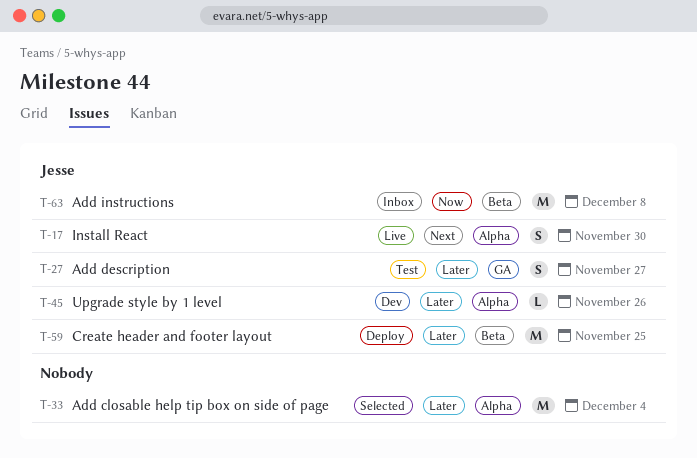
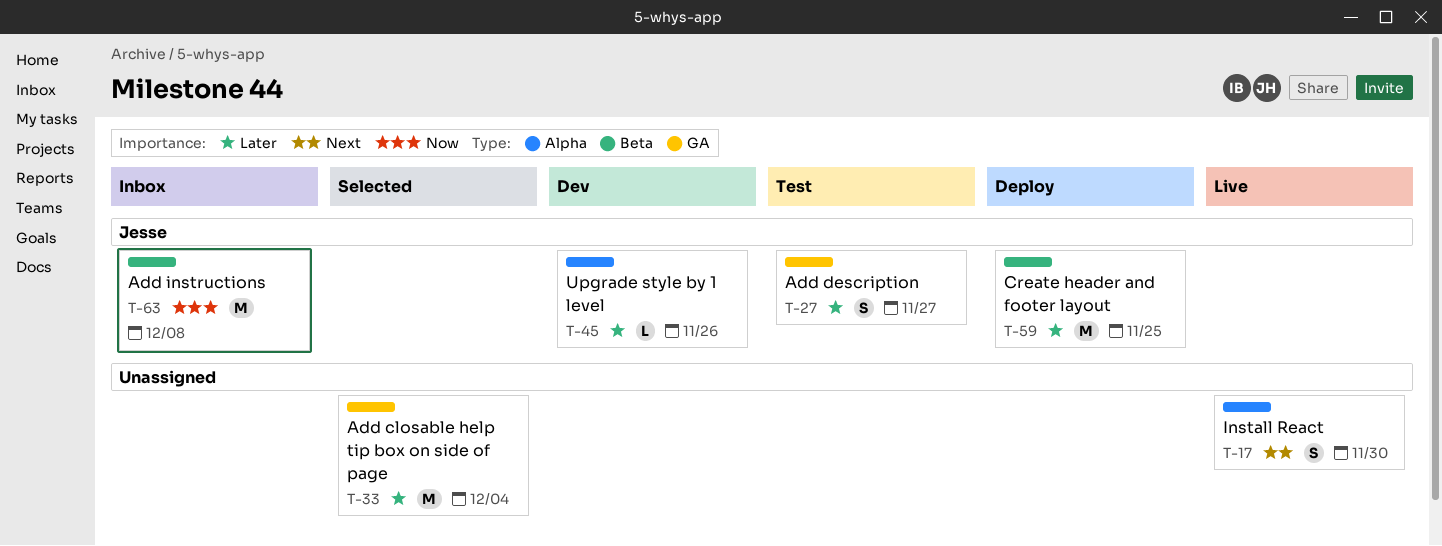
T-17, owner: Jesse -> none
T-33, label: Alpha -> GA

